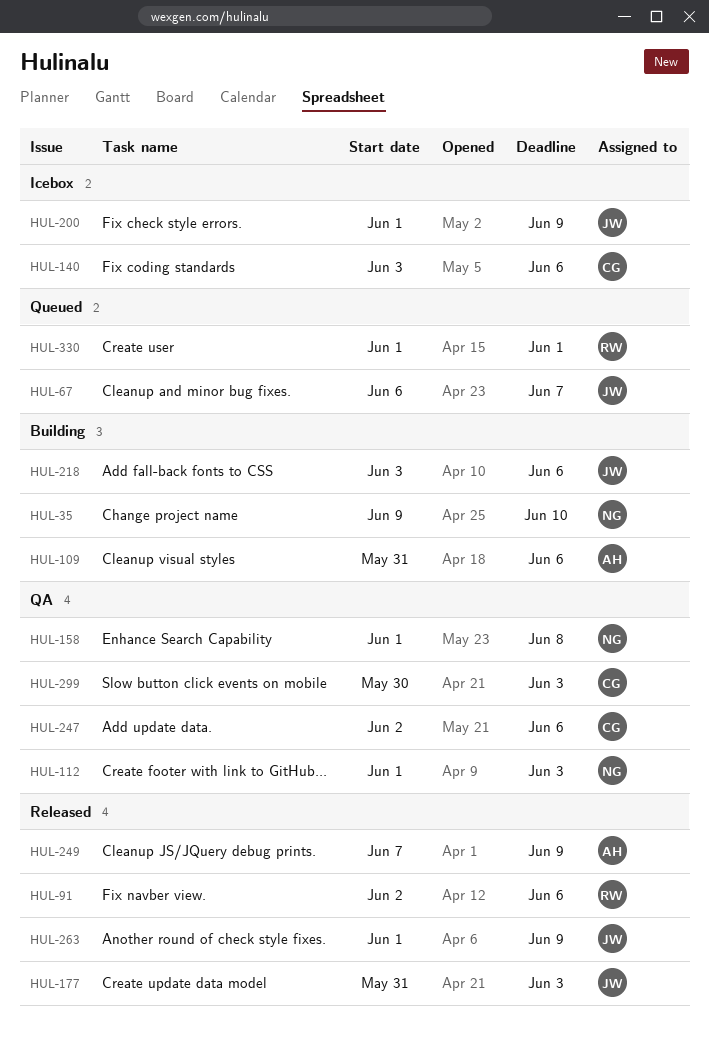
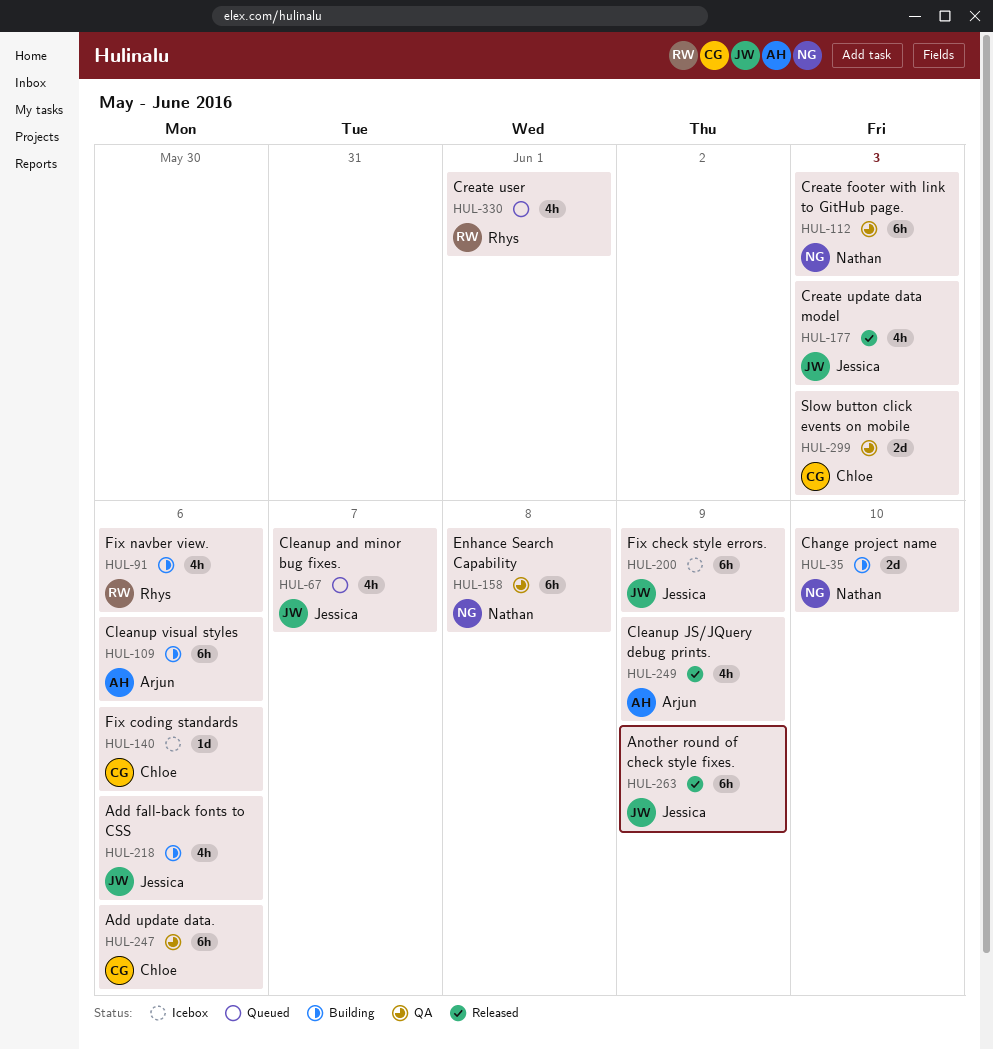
HUL-91, status: Released -> Building

